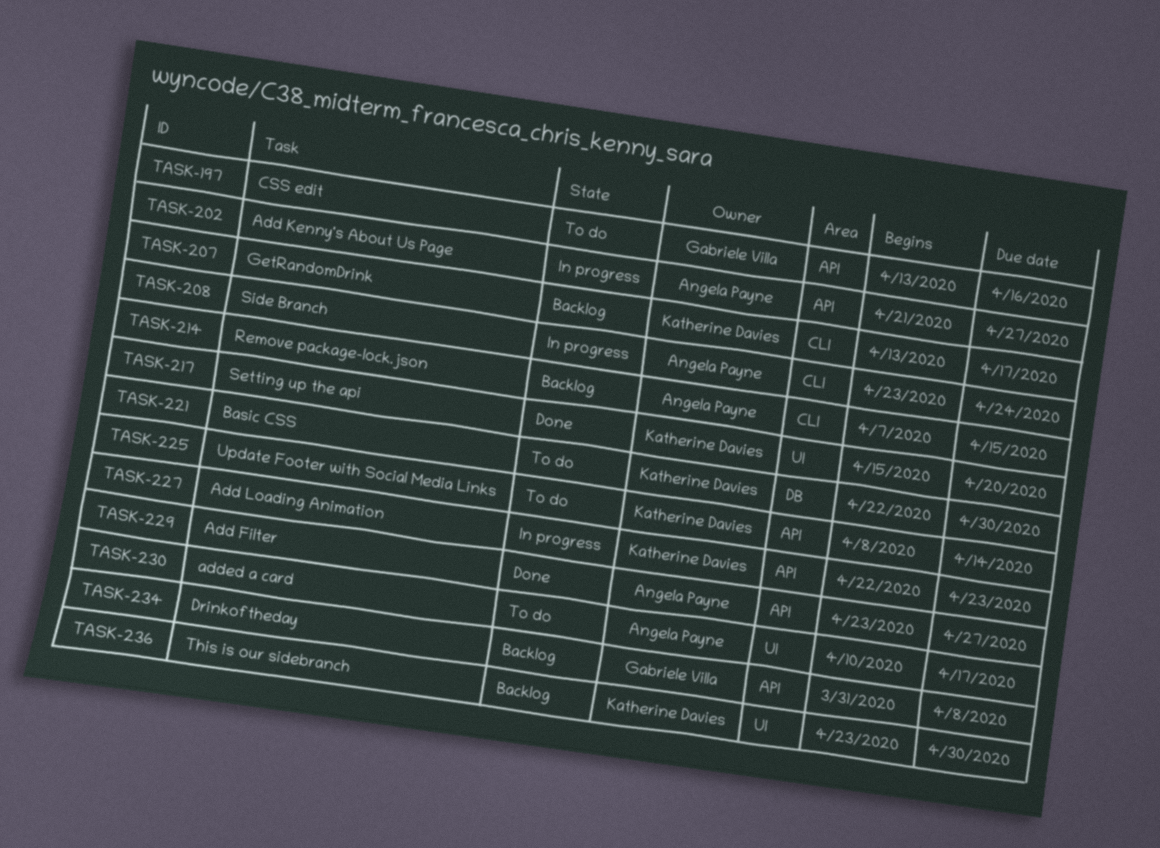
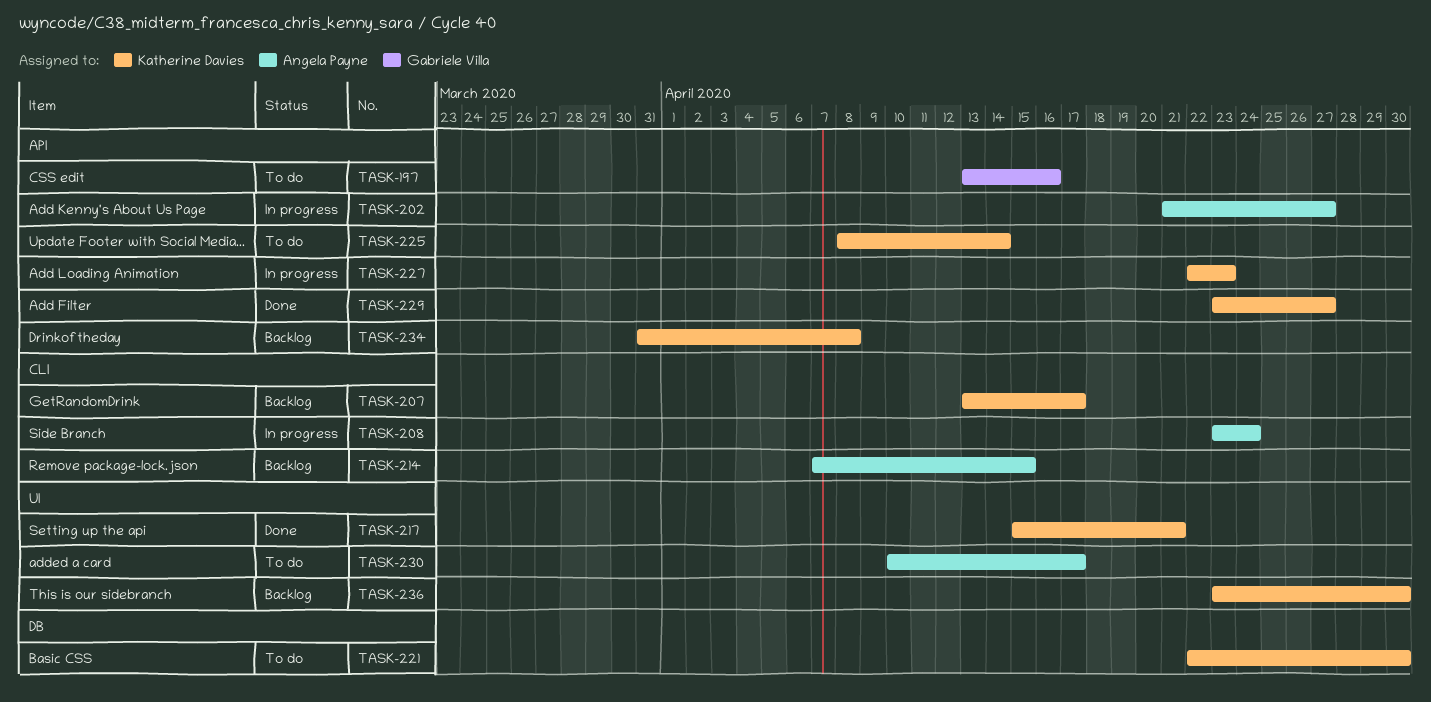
TASK-217, due: Apr 20 -> Apr 21
TASK-229, owner: Angela Payne -> Katherine Davies
TASK-234, owner: Gabriele Villa -> Katherine Davies

